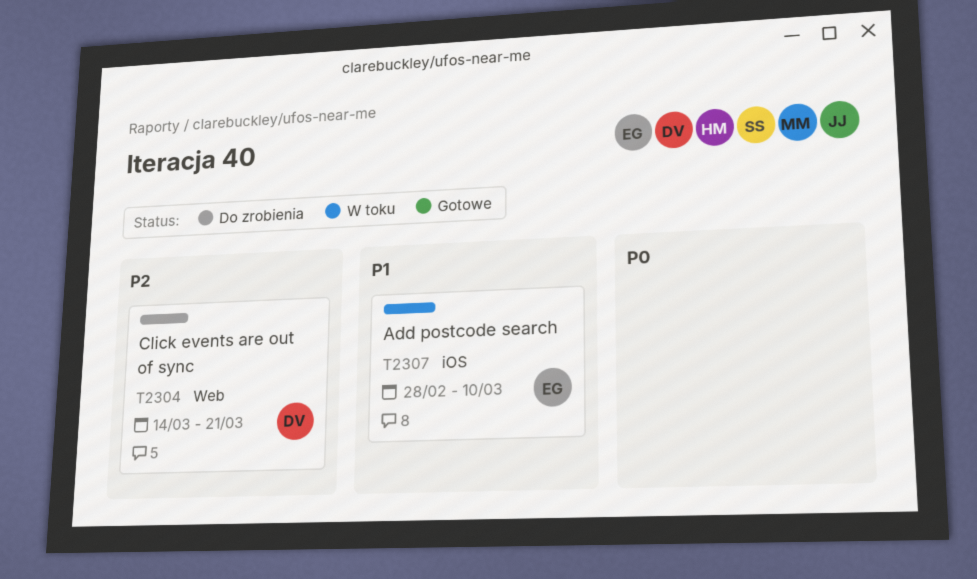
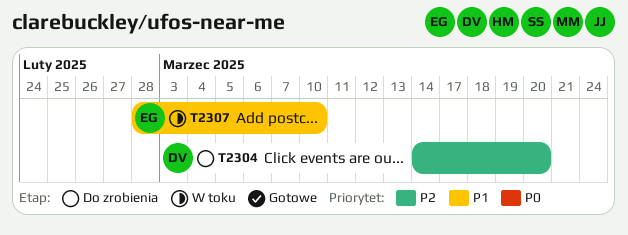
T2304, due: Mar 21 -> Mar 20

